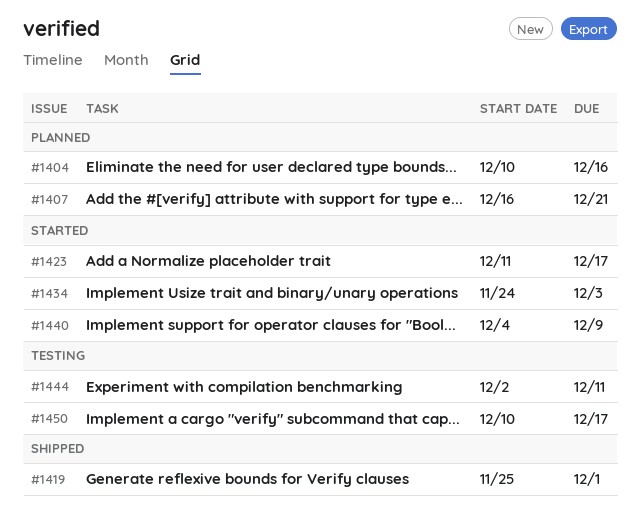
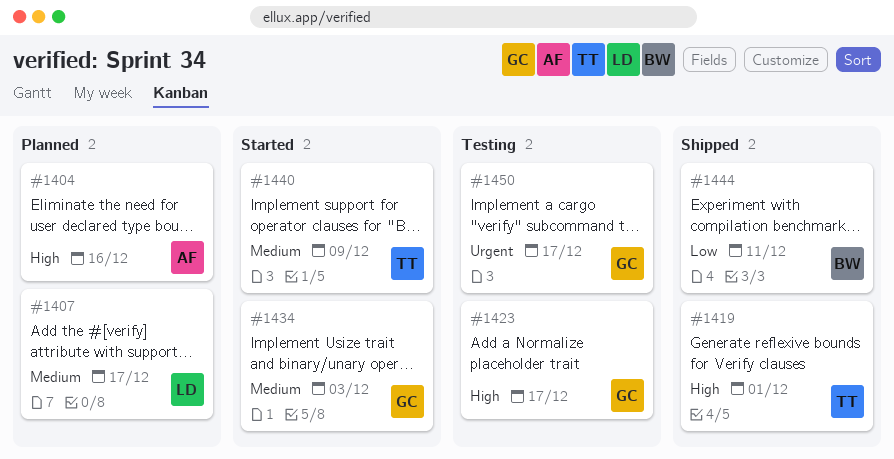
#1407, due: Dec 21 -> Dec 17
#1423, status: Started -> Testing
#1444, status: Testing -> Shipped

